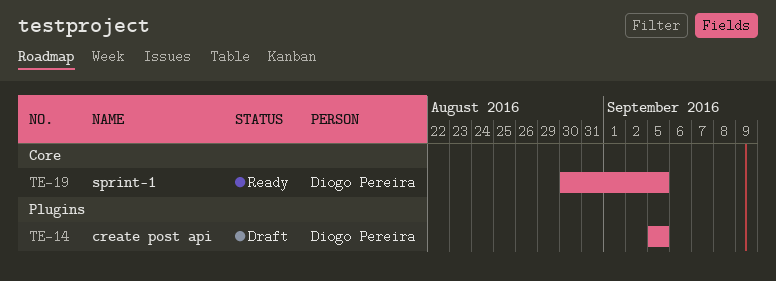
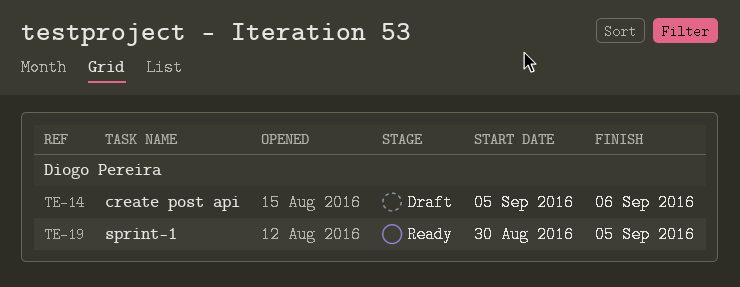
TE-14, due: Sep 5 -> Sep 6

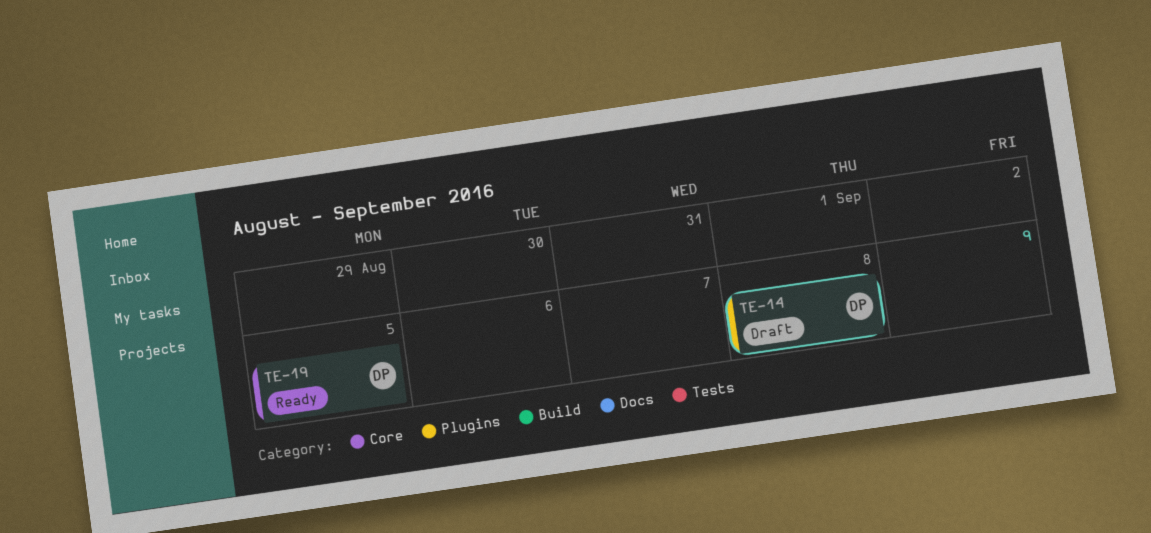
TE-14, due: Sep 6 -> Sep 8

